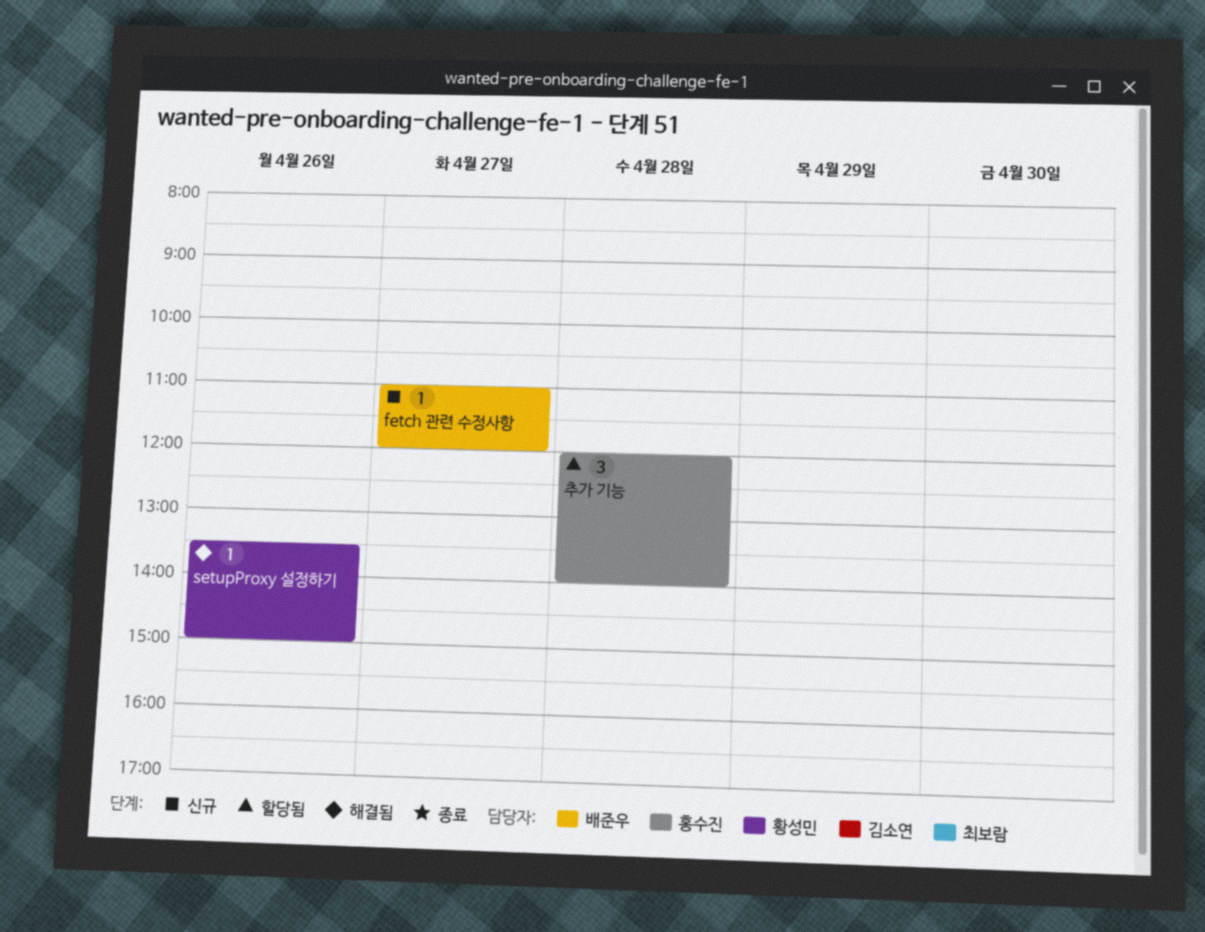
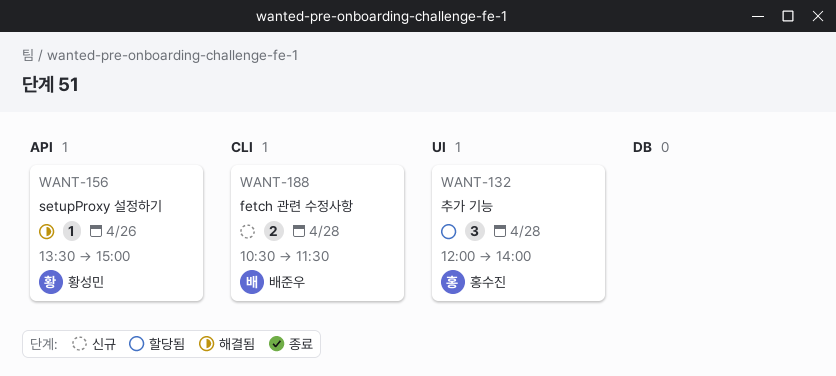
fetch 관련 수정사항, estimate: 1 -> 2
fetch 관련 수정사항, day: Apr 27 -> Apr 28
fetch 관련 수정사항, begins: 11:00 -> 10:30
fetch 관련 수정사항, ends: 12:00 -> 11:30

